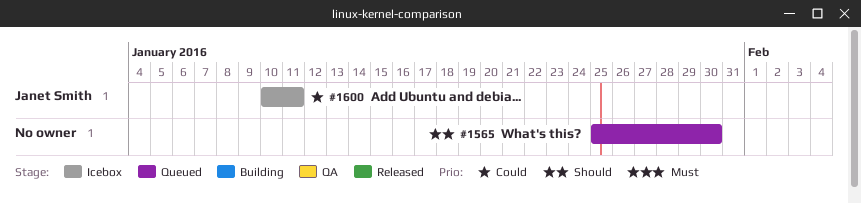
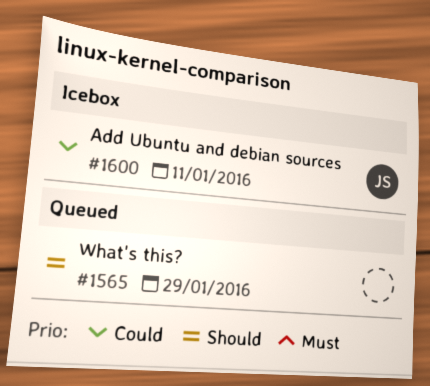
#1565, due: Jan 30 -> Jan 29

